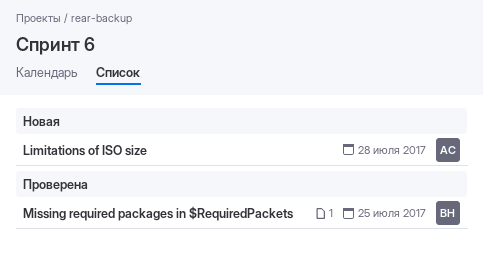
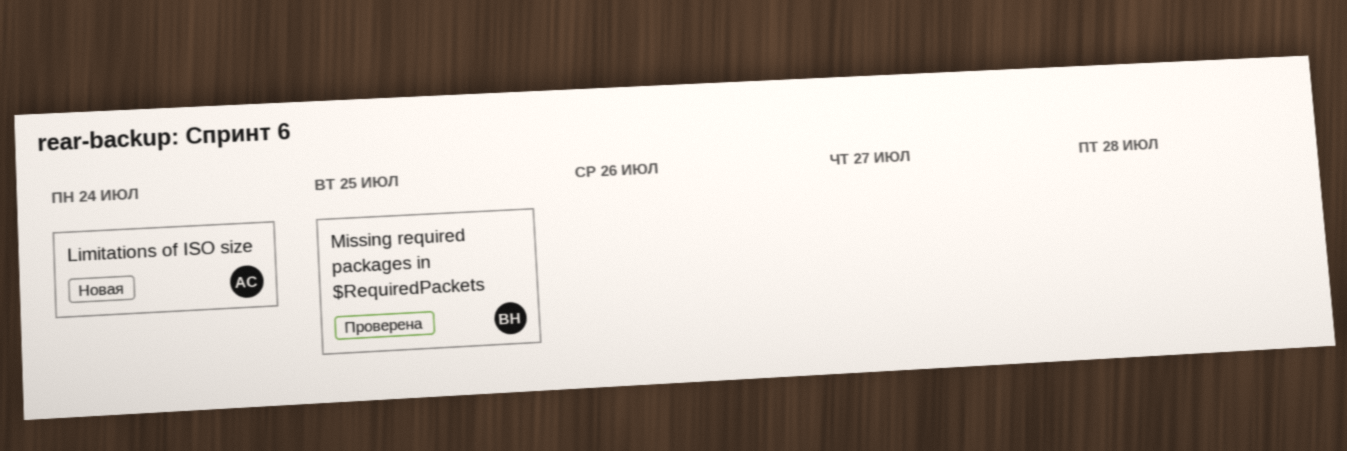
Limitations of ISO size, due: Jul 28 -> Jul 24

